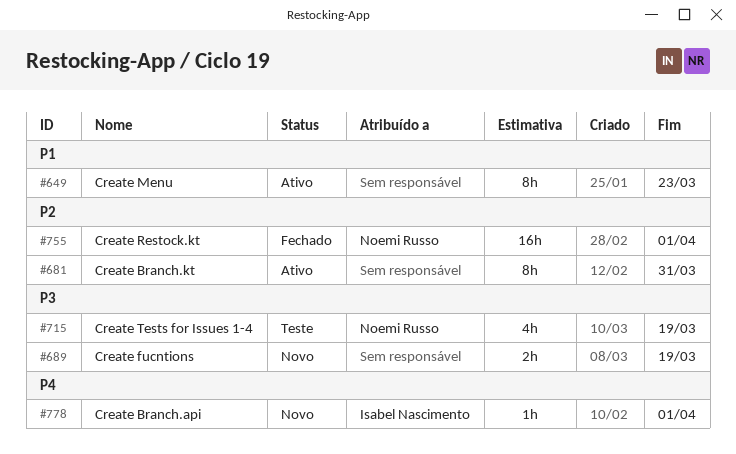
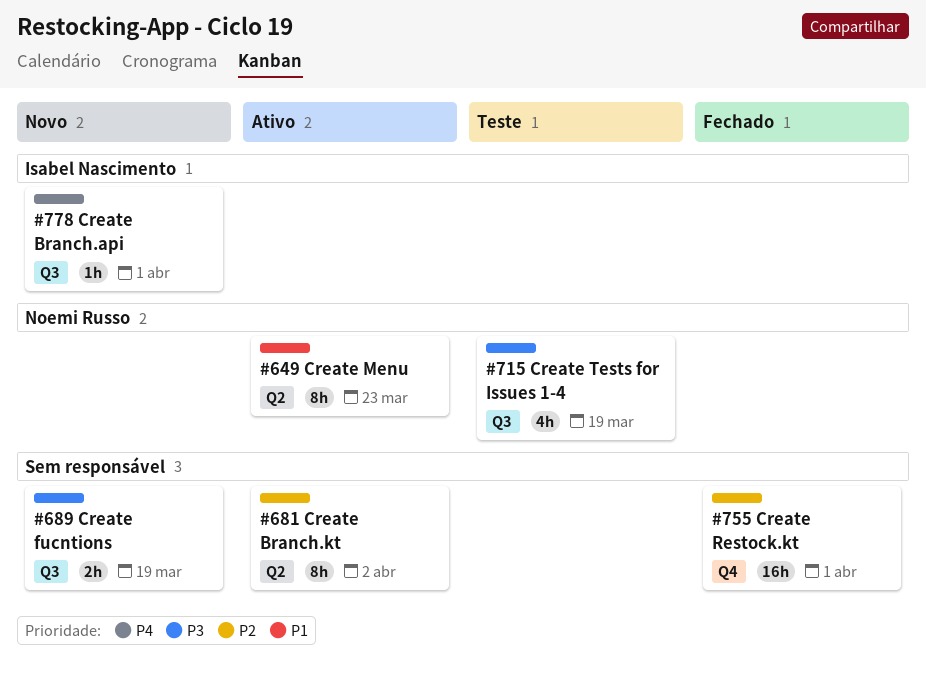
#649, owner: none -> Noemi Russo
#681, due: Mar 31 -> Apr 2
#755, owner: Noemi Russo -> none

